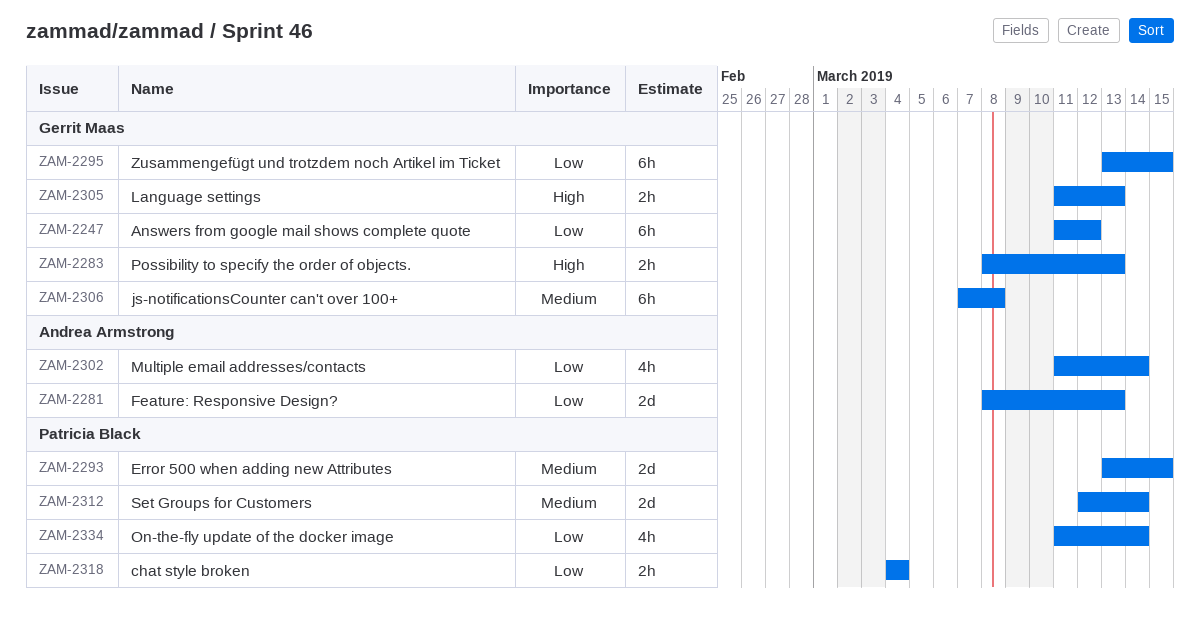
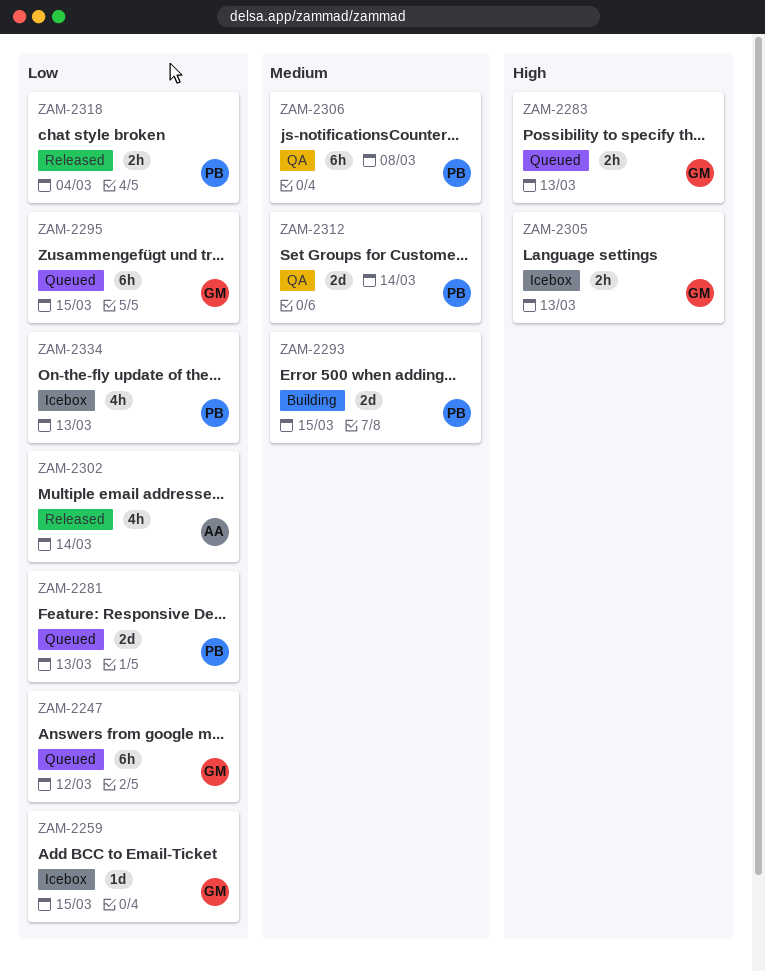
ZAM-2259: none -> present
ZAM-2281, owner: Andrea Armstrong -> Patricia Black
ZAM-2306, owner: Gerrit Maas -> Patricia Black
ZAM-2334, due: Mar 14 -> Mar 13

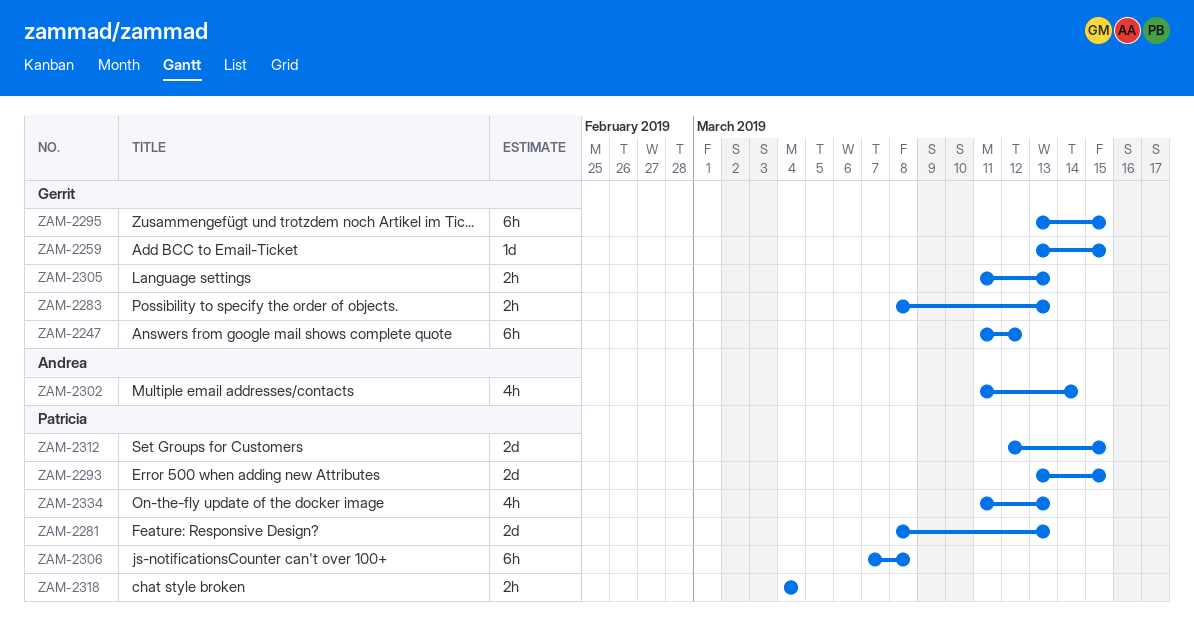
ZAM-2312, due: Mar 14 -> Mar 15

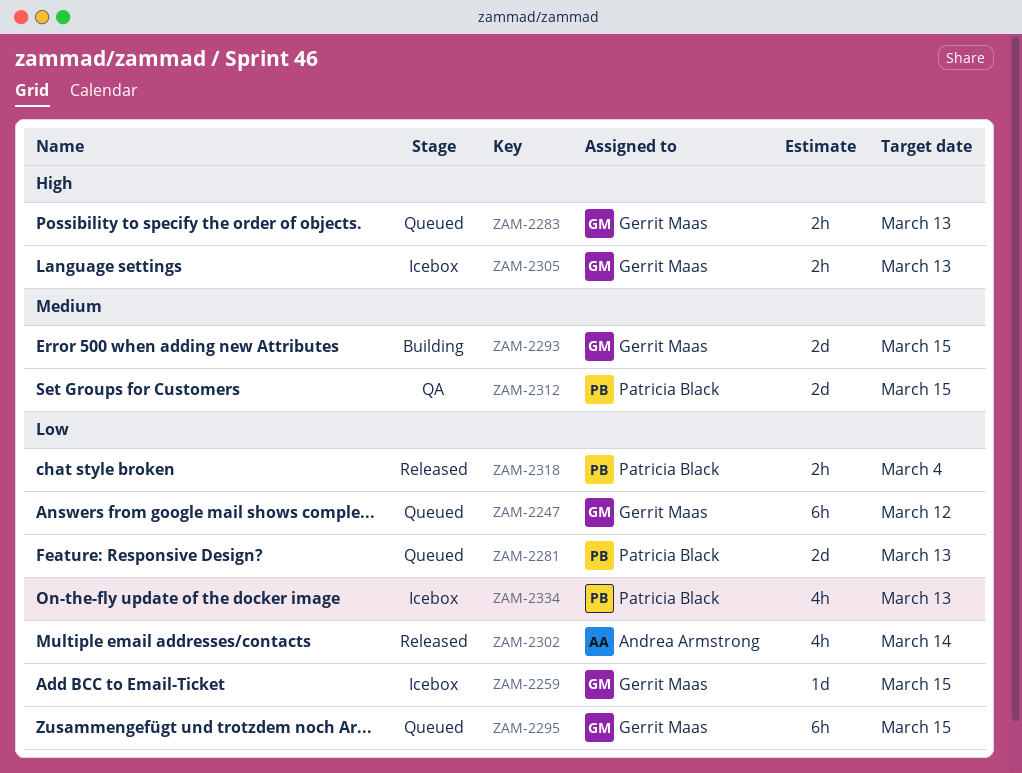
ZAM-2293, owner: Patricia Black -> Gerrit Maas
ZAM-2306: present -> none

